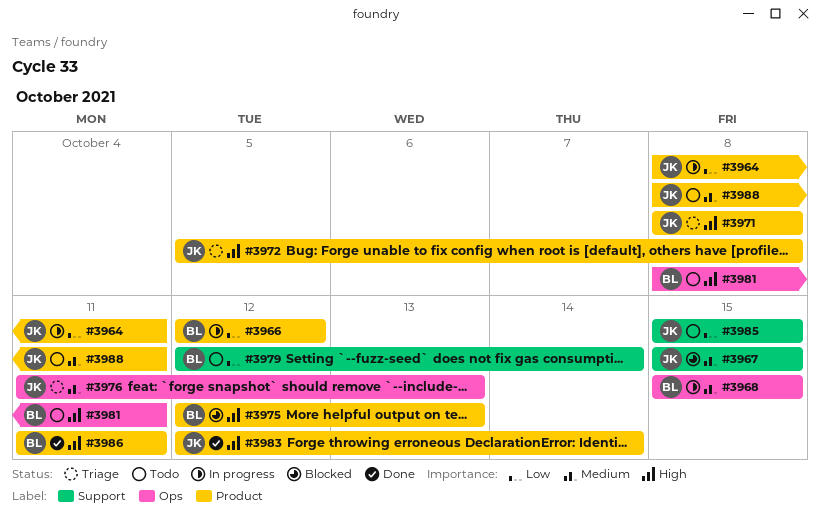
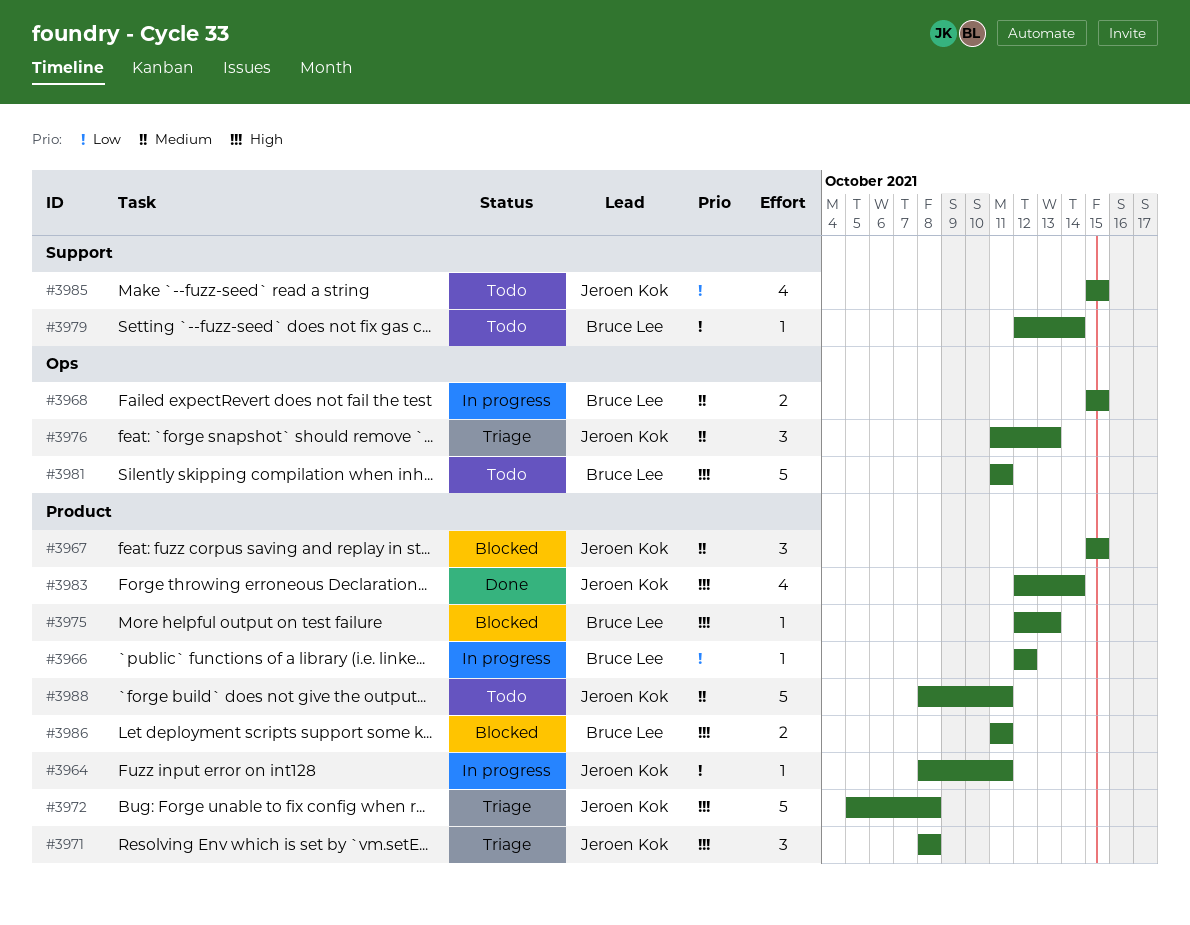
#3967, label: Support -> Product
#3981, start: Oct 8 -> Oct 11
#3986, status: Done -> Blocked

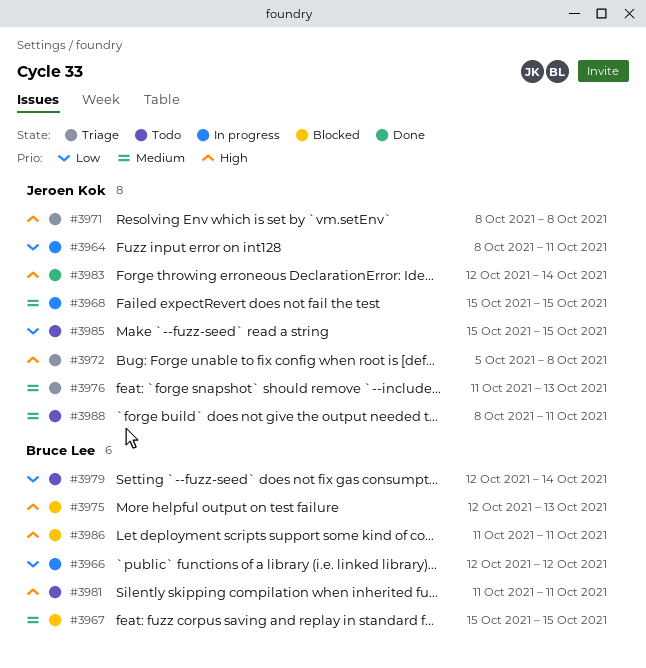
#3967, owner: Jeroen Kok -> Bruce Lee
#3968, owner: Bruce Lee -> Jeroen Kok

